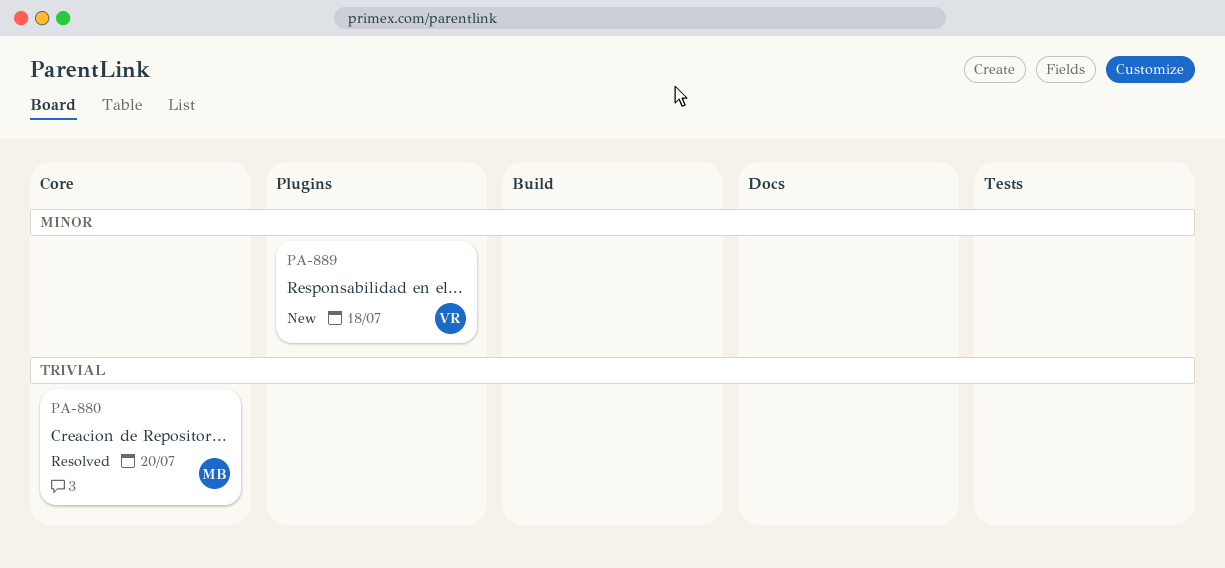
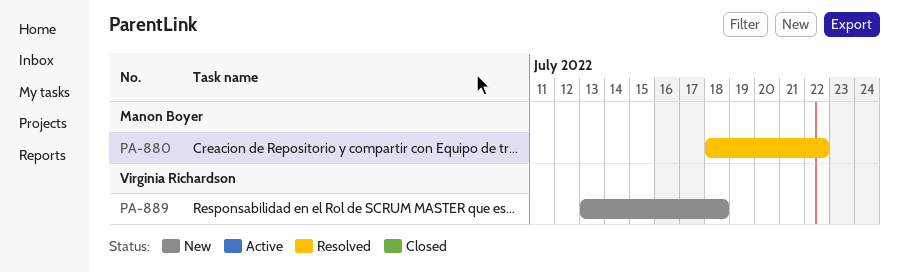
PA-880, due: Jul 20 -> Jul 22

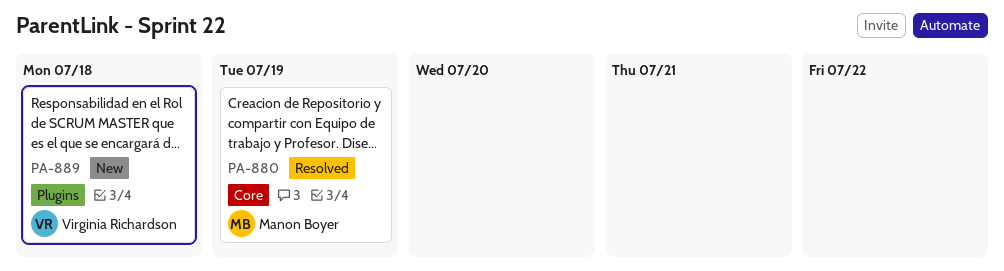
PA-880, due: Jul 22 -> Jul 19

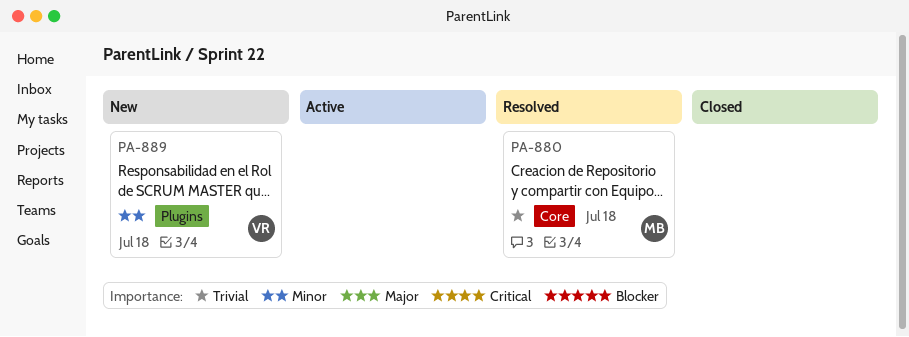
PA-880, due: Jul 19 -> Jul 18

